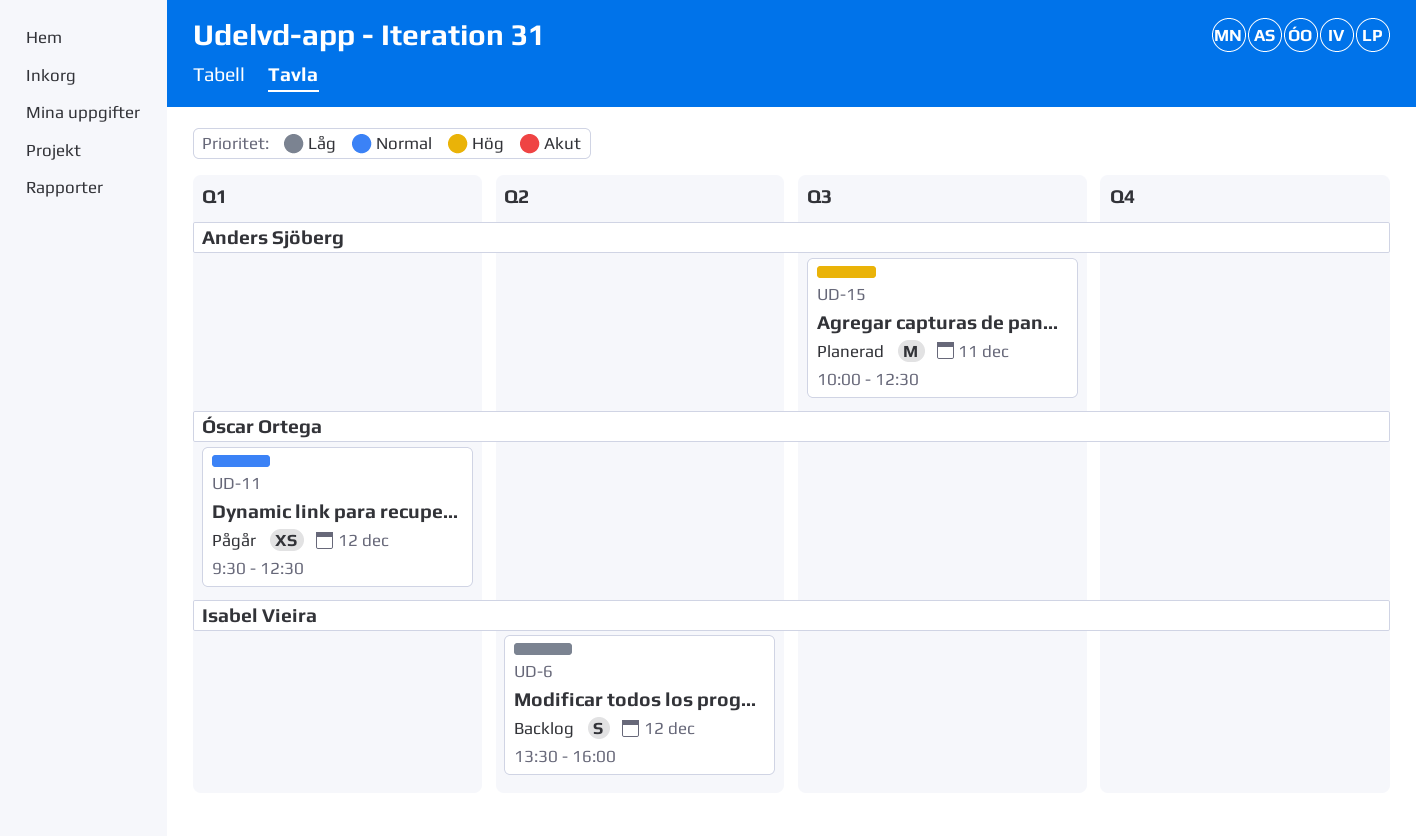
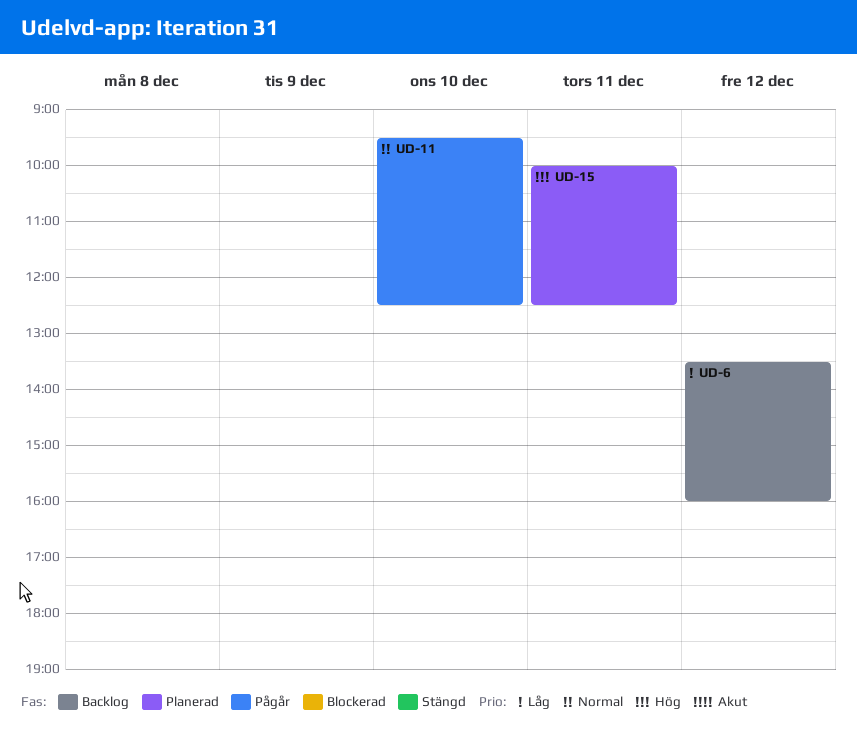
UD-11, day: Dec 12 -> Dec 10

